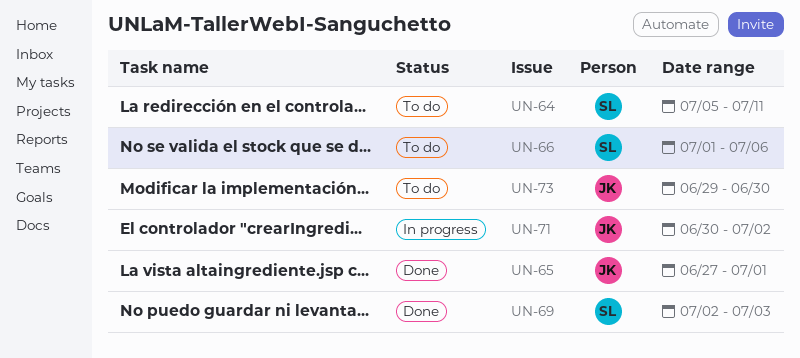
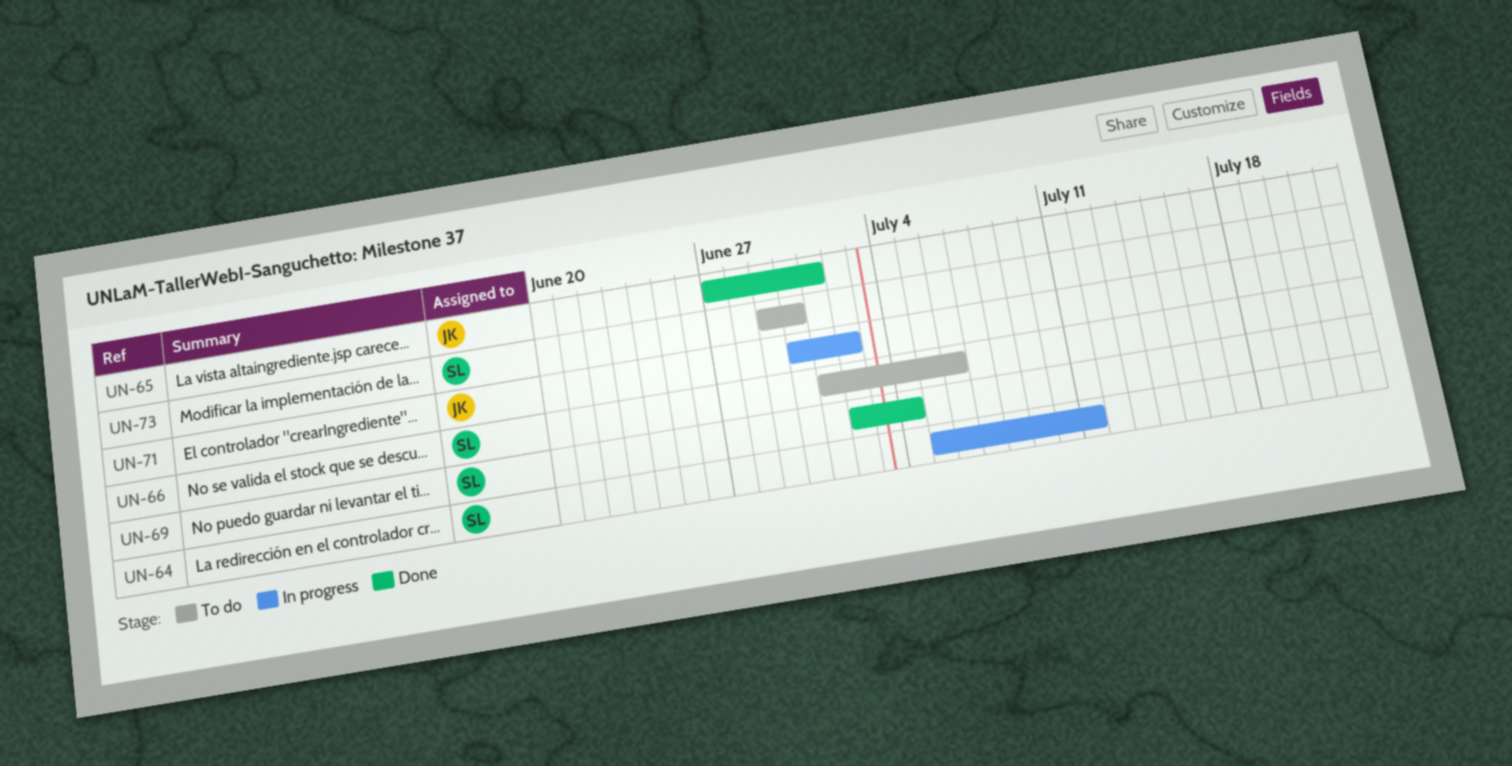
UN-64, status: To do -> In progress
UN-69, due: Jul 3 -> Jul 4
UN-73, owner: JK -> SL

